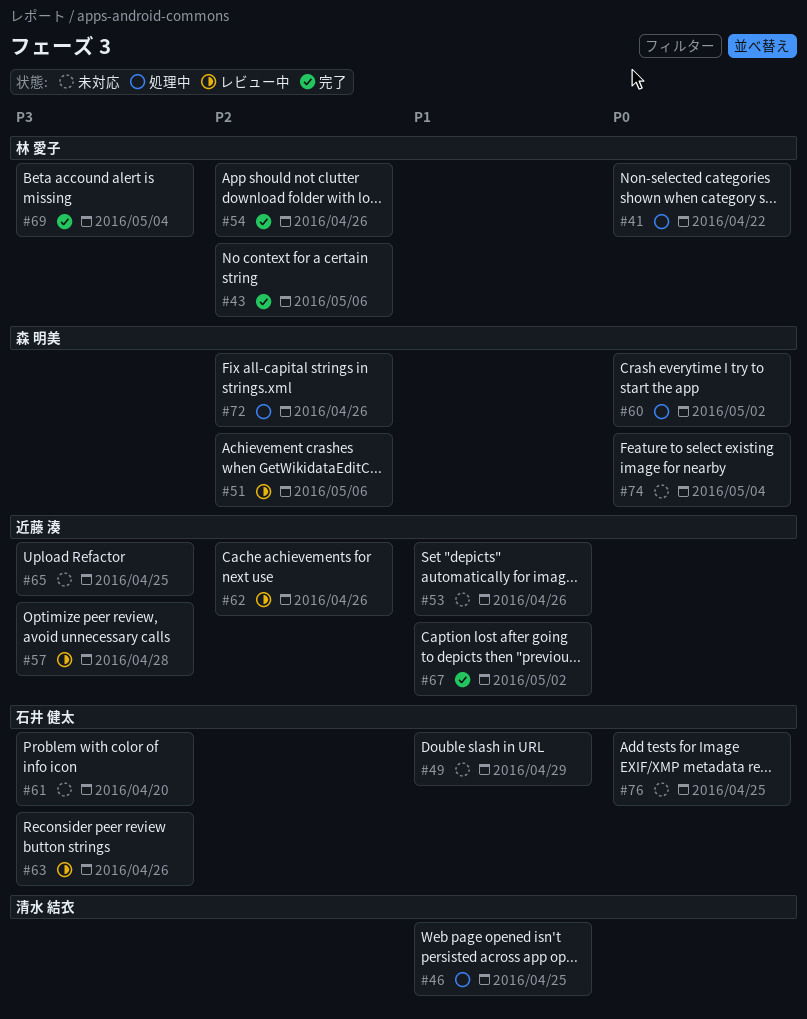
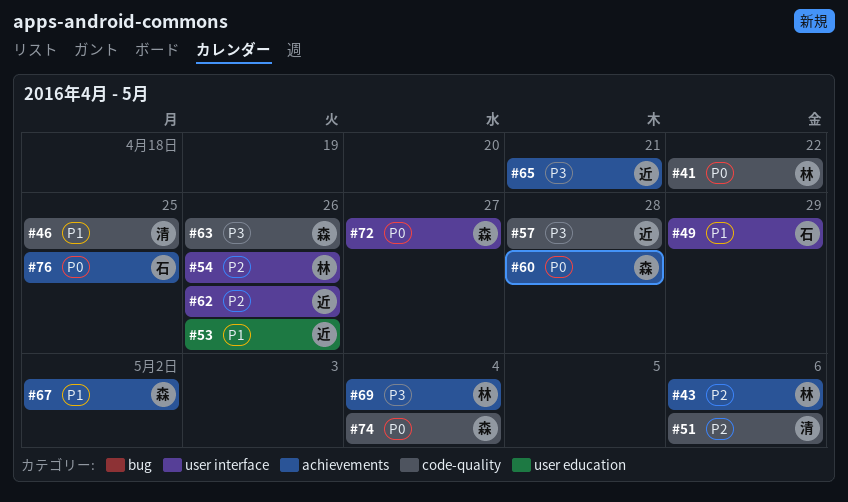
#51, owner: 森 明美 -> 清水 結衣
#60, due: May 2 -> Apr 28
#61: present -> none
#63, owner: 石井 健太 -> 森 明美
#65, due: Apr 25 -> Apr 21
#67, owner: 近藤 湊 -> 森 明美
#72, priority: P2 -> P0
#72, due: Apr 26 -> Apr 27

